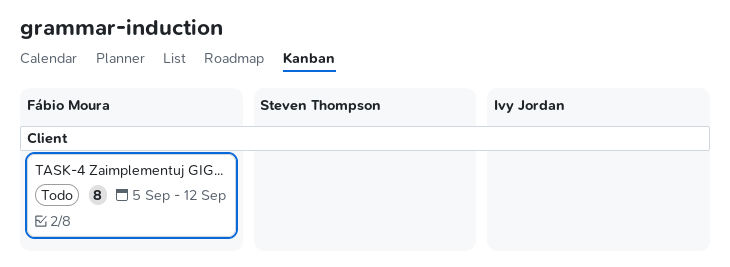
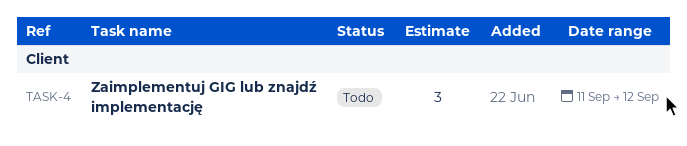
TASK-4, estimate: 8 -> 3
TASK-4, start: Sep 5 -> Sep 11

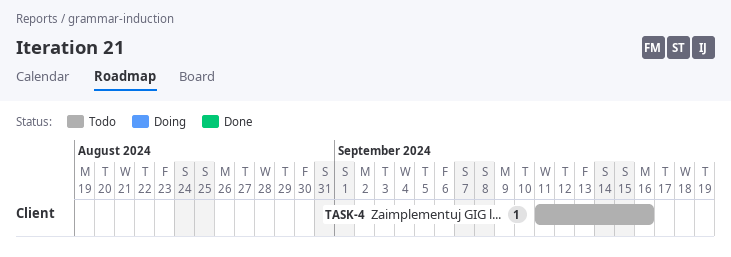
TASK-4, estimate: 3 -> 1
TASK-4, due: Sep 12 -> Sep 16

